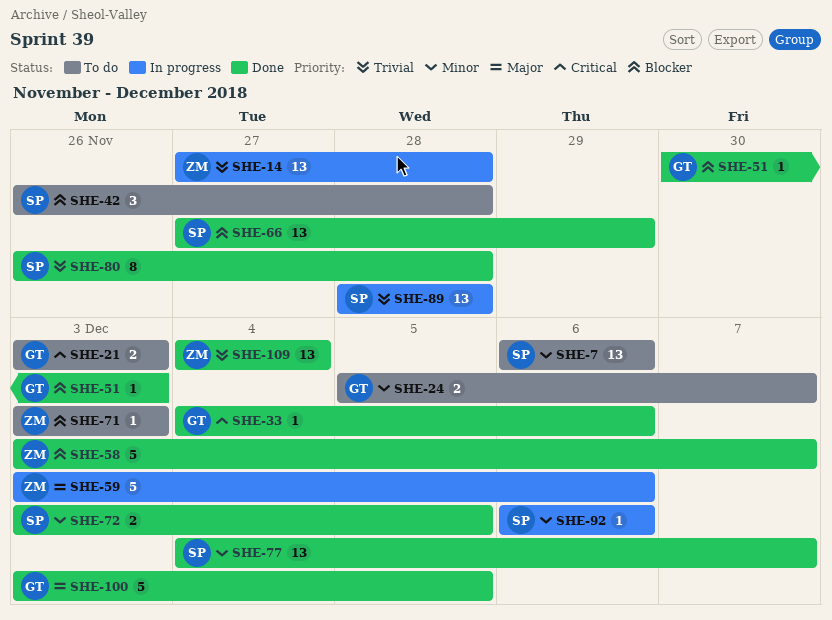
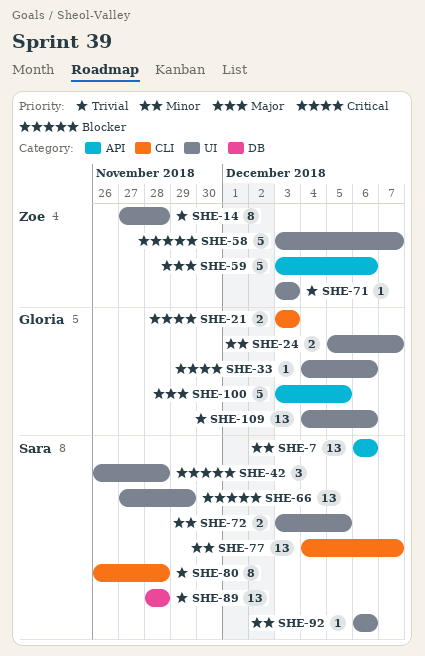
SHE-14, estimate: 13 -> 8
SHE-51: present -> none
SHE-71, priority: Blocker -> Trivial
SHE-109, owner: Zoe -> Gloria
SHE-109, due: Dec 4 -> Dec 6

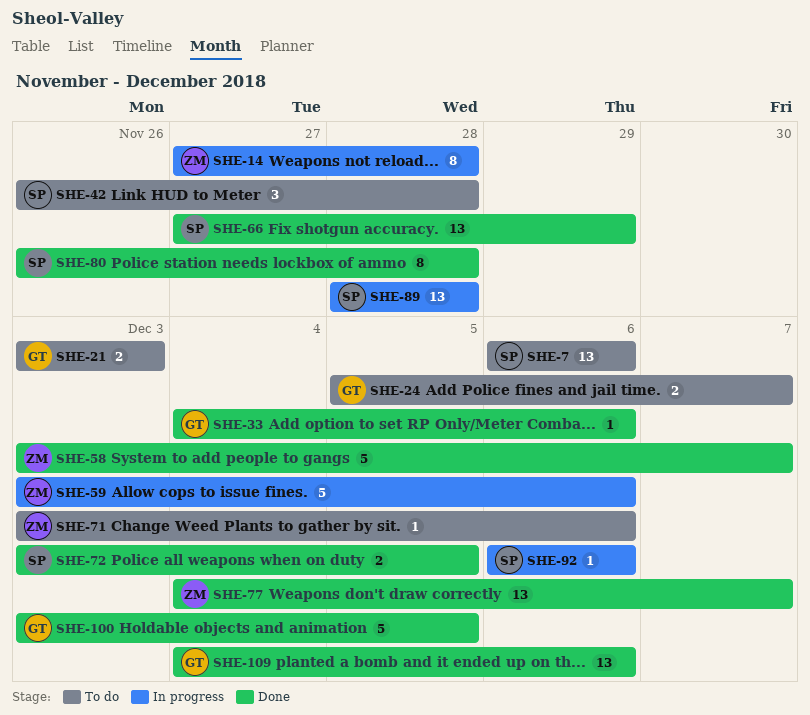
SHE-71, due: Dec 3 -> Dec 6
SHE-77, owner: Sara -> Zoe

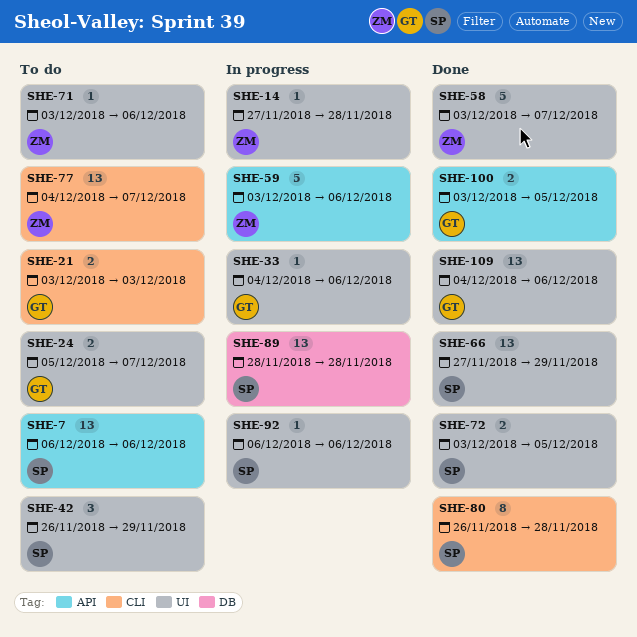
SHE-14, estimate: 8 -> 1
SHE-33, status: Done -> In progress
SHE-42, due: Nov 28 -> Nov 29
SHE-77, status: Done -> To do
SHE-100, estimate: 5 -> 2

